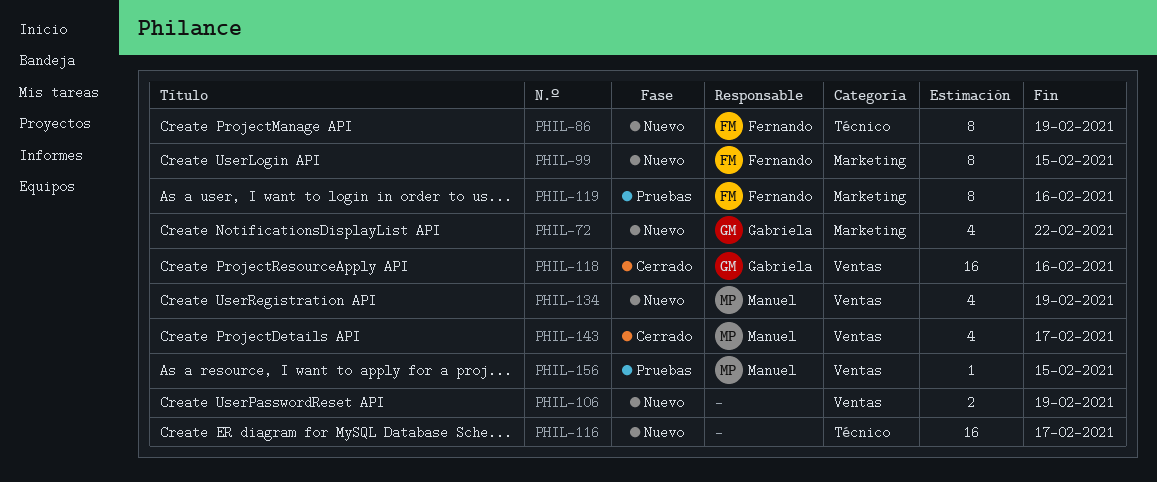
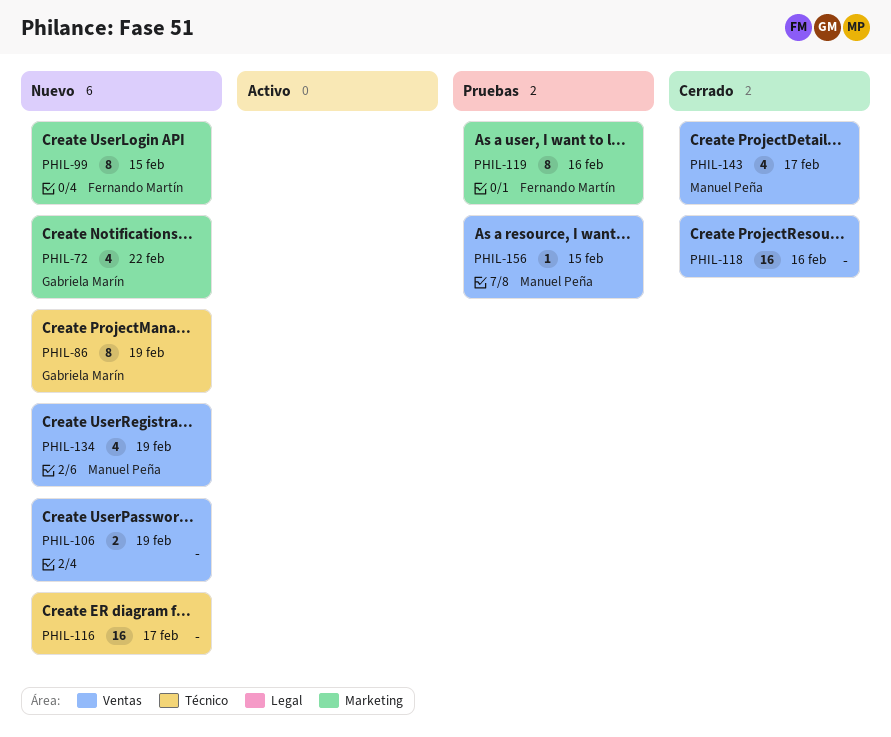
PHIL-86, owner: Fernando Martín -> Gabriela Marín
PHIL-118, owner: Gabriela Marín -> none

